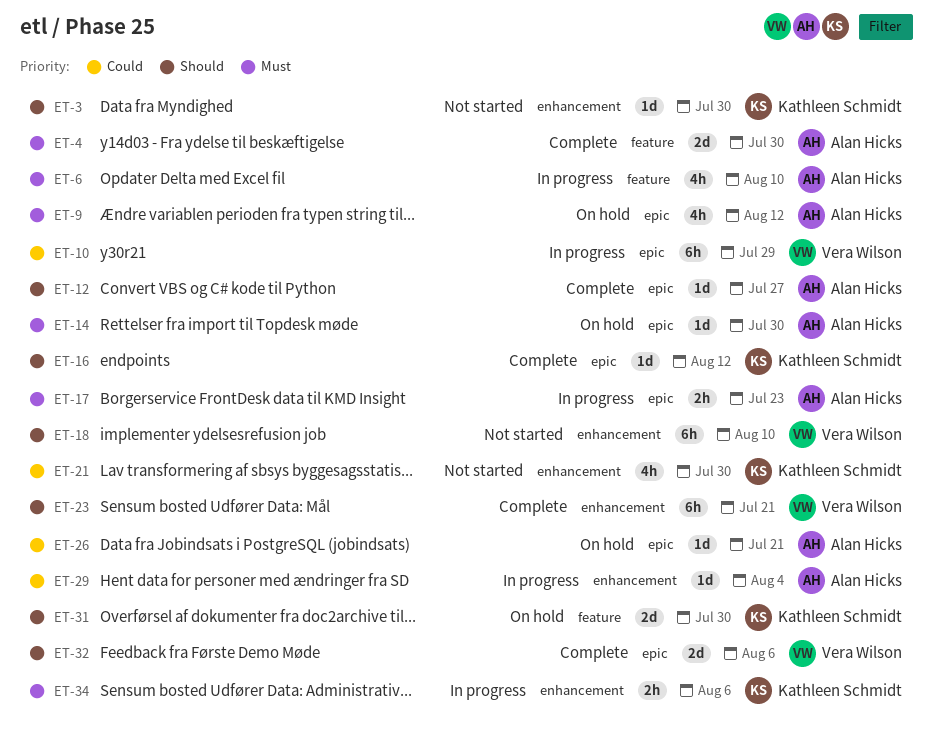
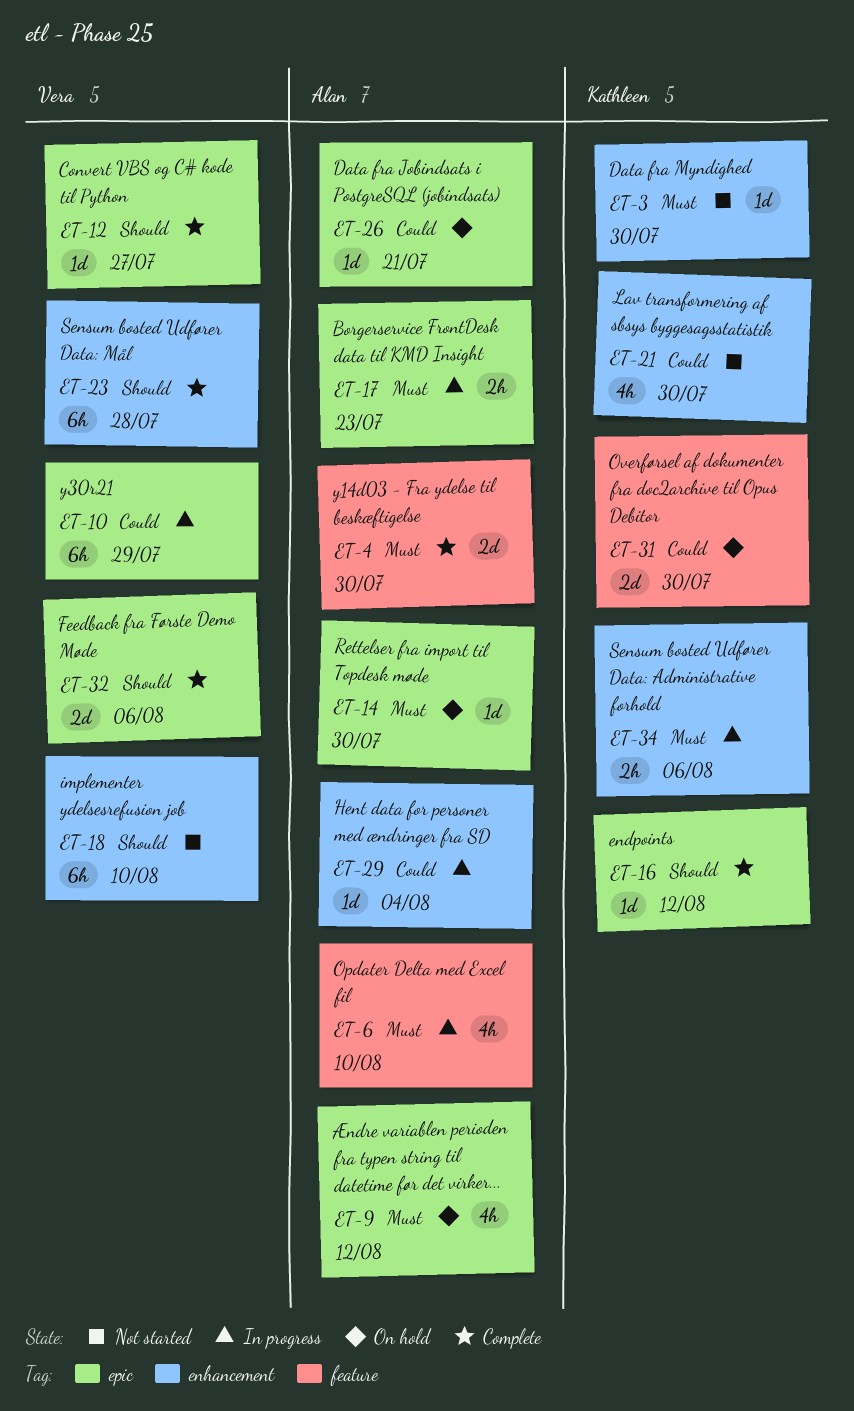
ET-3, priority: Should -> Must
ET-12, owner: Alan Hicks -> Vera Wilson
ET-23, due: Jul 21 -> Jul 28
ET-31, priority: Should -> Could

